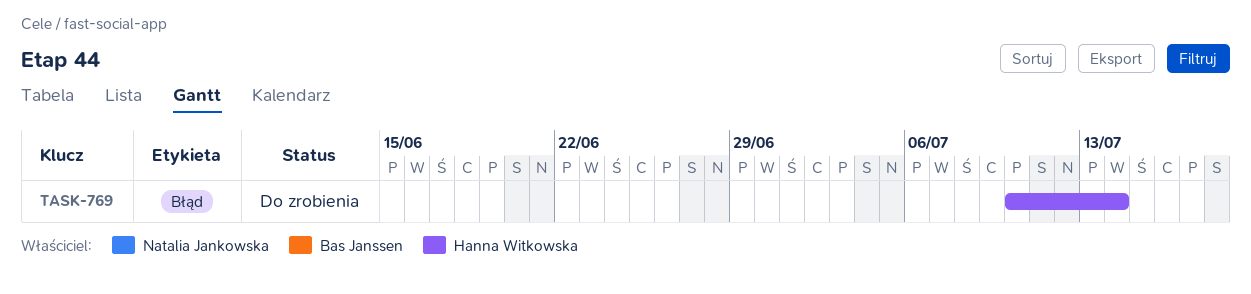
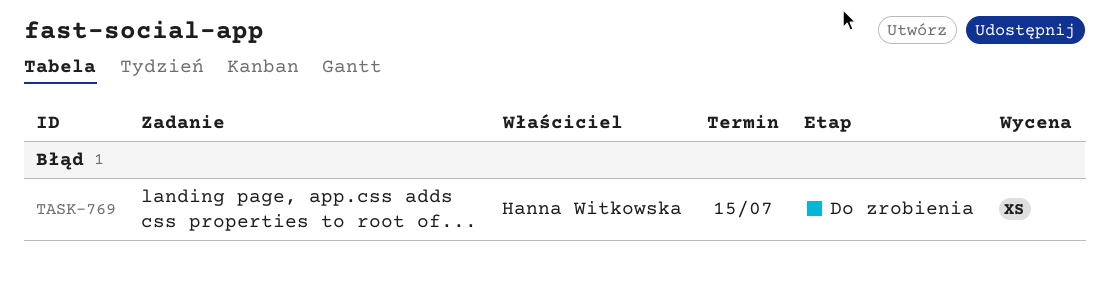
TASK-769, due: Jul 14 -> Jul 15

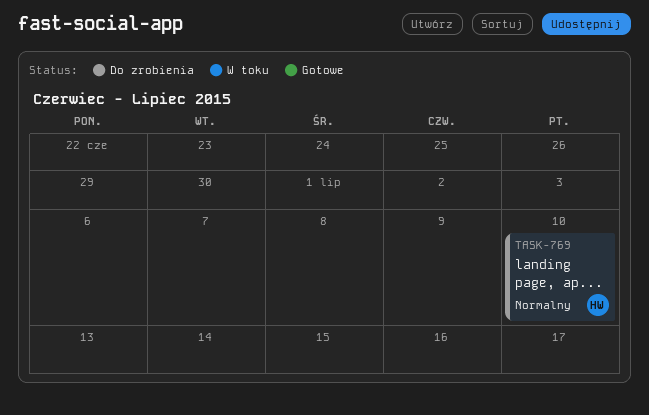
TASK-769, due: Jul 15 -> Jul 10

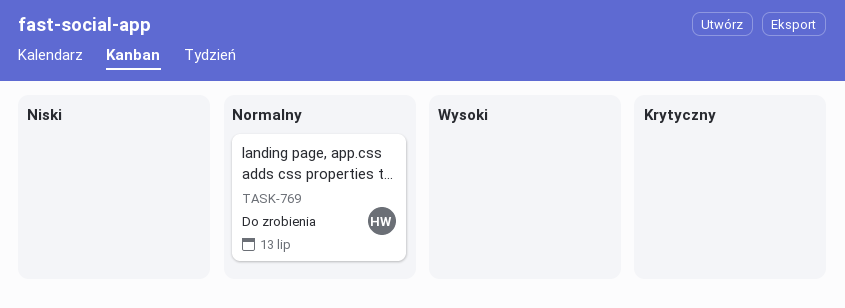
TASK-769, due: Jul 10 -> Jul 13

